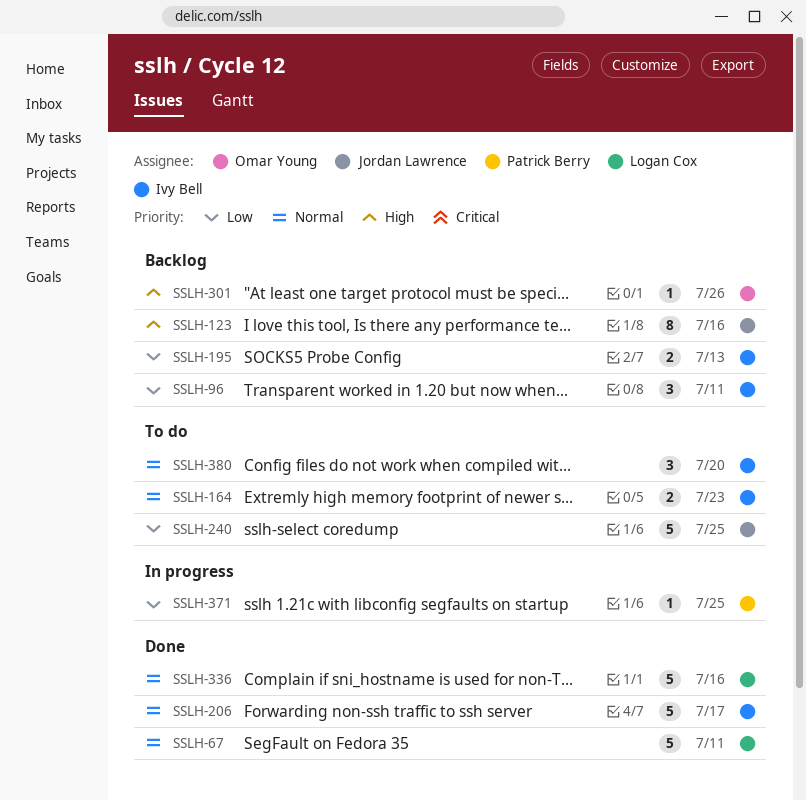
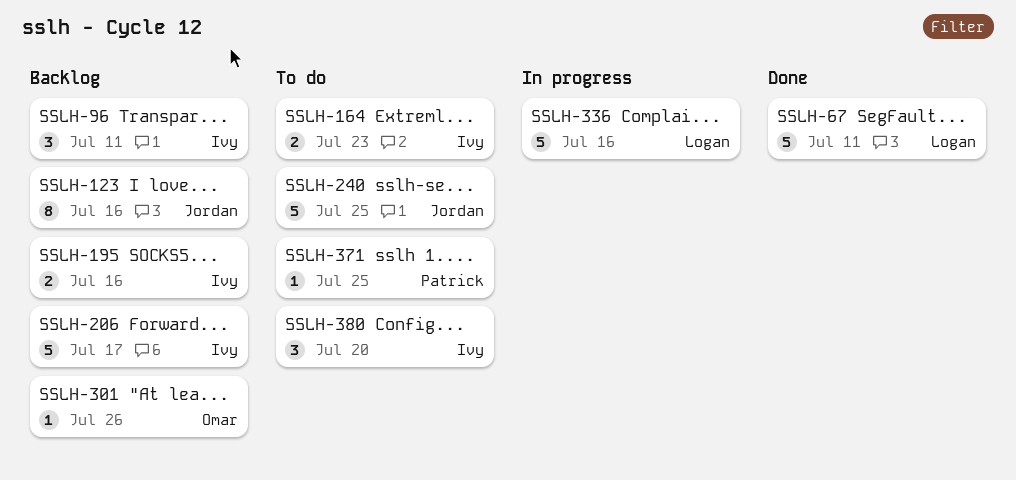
SSLH-195, due: Jul 13 -> Jul 16
SSLH-206, status: Done -> Backlog
SSLH-336, status: Done -> In progress
SSLH-371, status: In progress -> To do

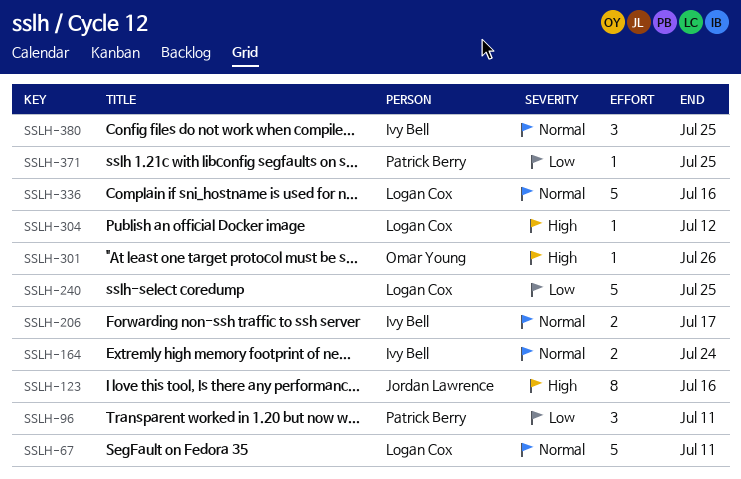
SSLH-96, owner: Ivy Bell -> Patrick Berry
SSLH-164, due: Jul 23 -> Jul 24
SSLH-195: present -> none
SSLH-206, estimate: 5 -> 2
SSLH-240, owner: Jordan Lawrence -> Logan Cox
SSLH-304: none -> present
SSLH-380, due: Jul 20 -> Jul 25

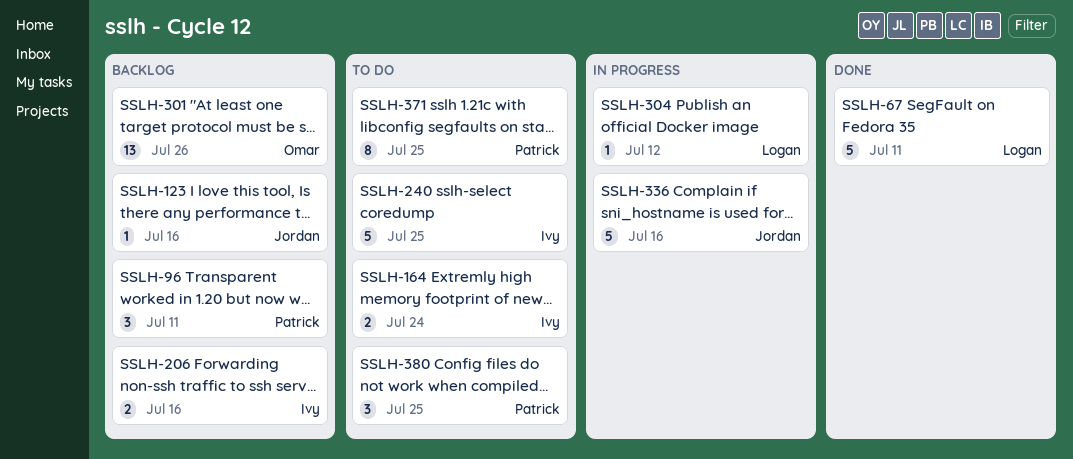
SSLH-123, estimate: 8 -> 1
SSLH-206, due: Jul 17 -> Jul 16
SSLH-240, owner: Logan Cox -> Ivy Bell
SSLH-301, estimate: 1 -> 13
SSLH-336, owner: Logan Cox -> Jordan Lawrence
SSLH-371, estimate: 1 -> 8
SSLH-380, owner: Ivy Bell -> Patrick Berry

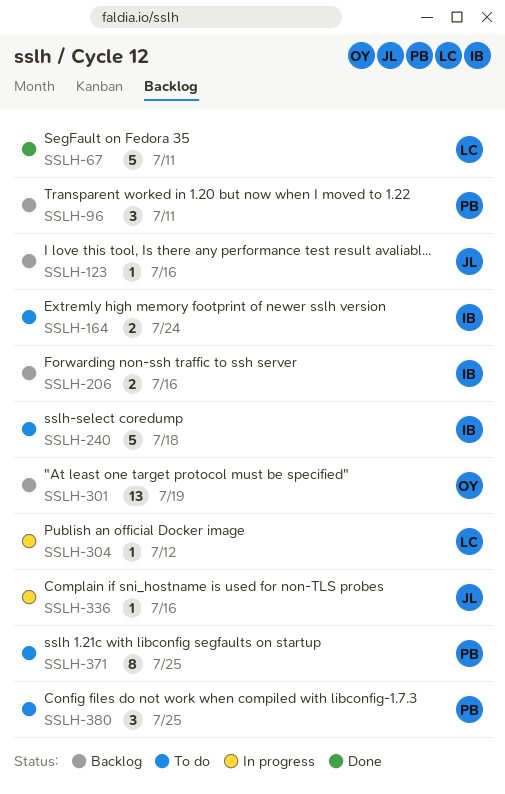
SSLH-240, due: Jul 25 -> Jul 18
SSLH-301, due: Jul 26 -> Jul 19
SSLH-336, estimate: 5 -> 1

